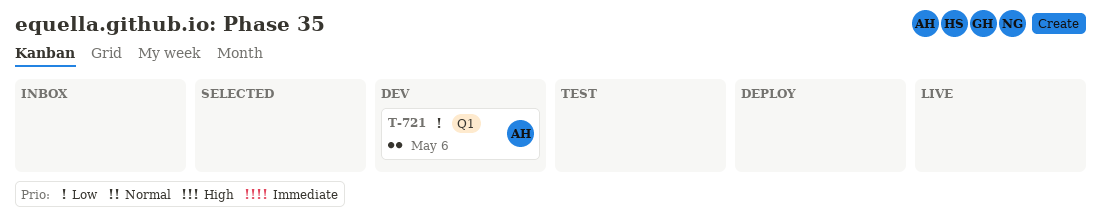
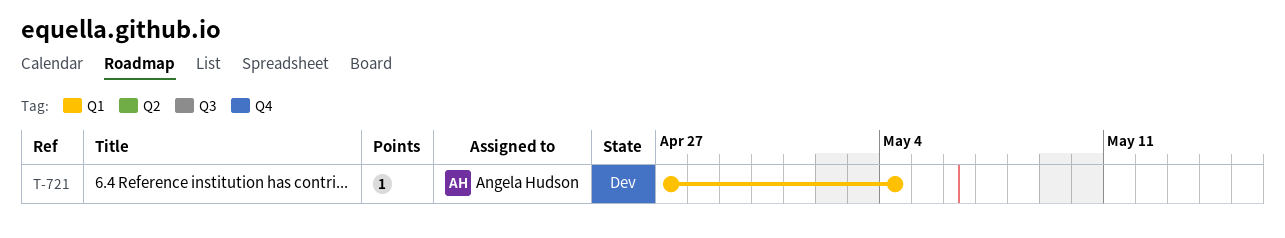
T-721, estimate: 2 -> 1
T-721, due: May 6 -> May 4

